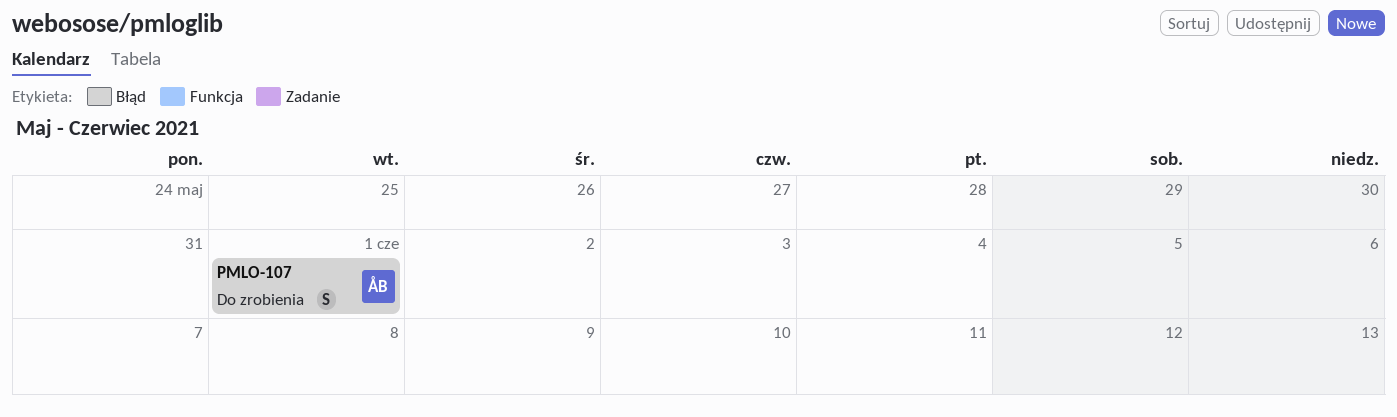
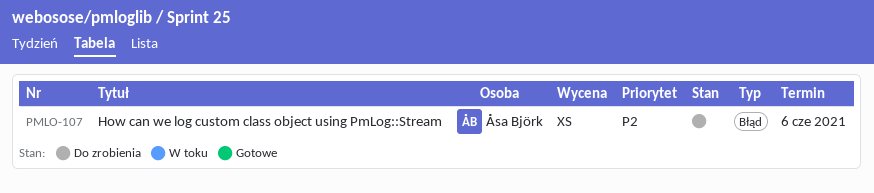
PMLO-107, estimate: S -> XS
PMLO-107, due: Jun 1 -> Jun 6

